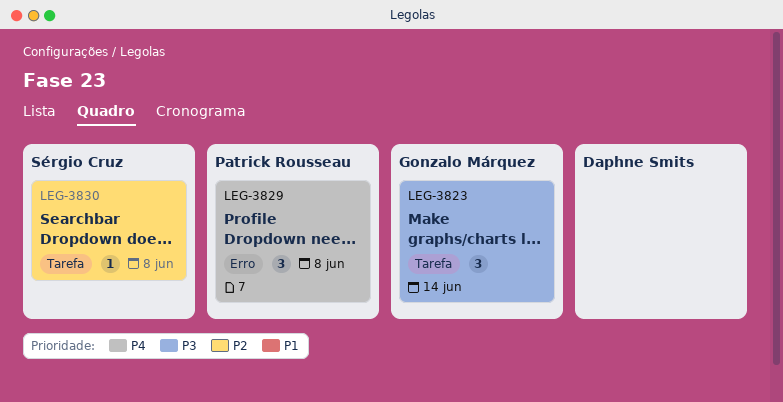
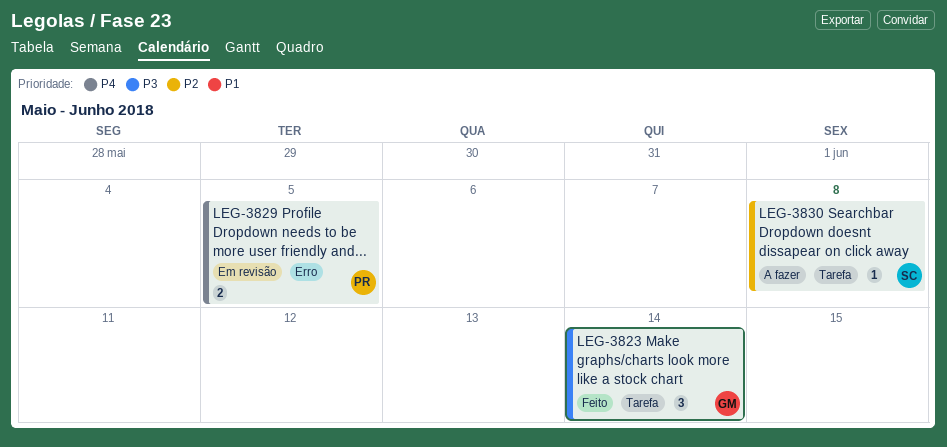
LEG-3829, estimate: 3 -> 2
LEG-3829, due: Jun 8 -> Jun 5

